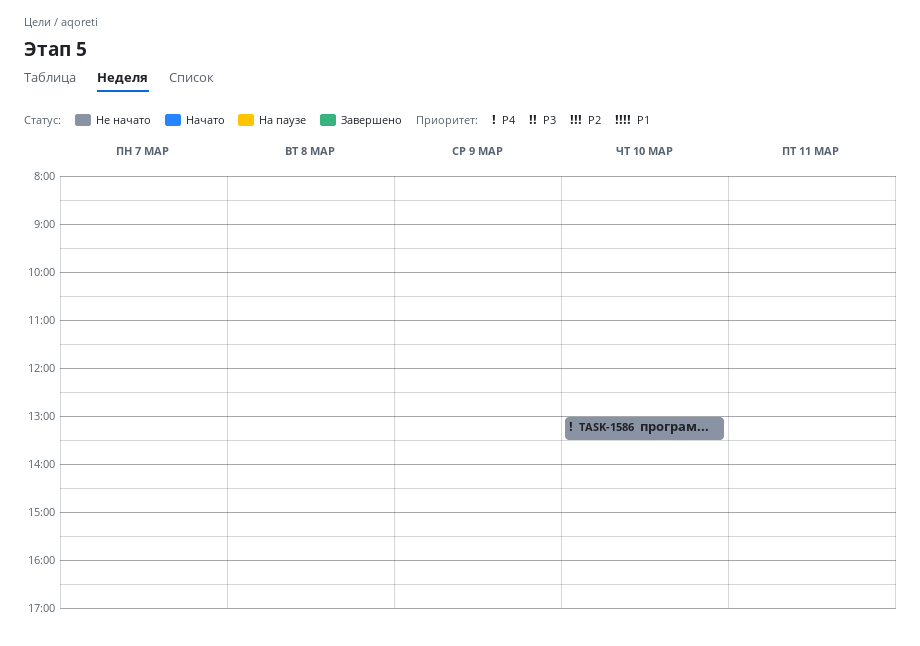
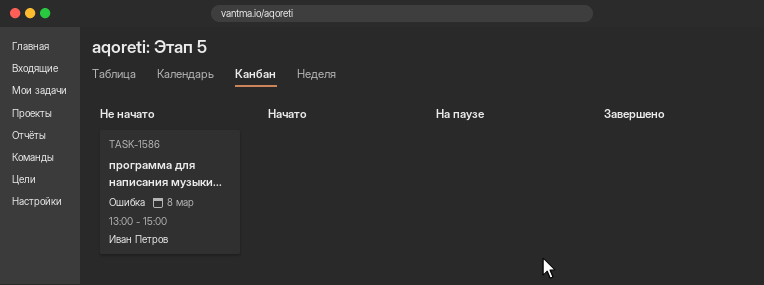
TASK-1586, day: Mar 10 -> Mar 8
TASK-1586, ends: 13:30 -> 15:00

